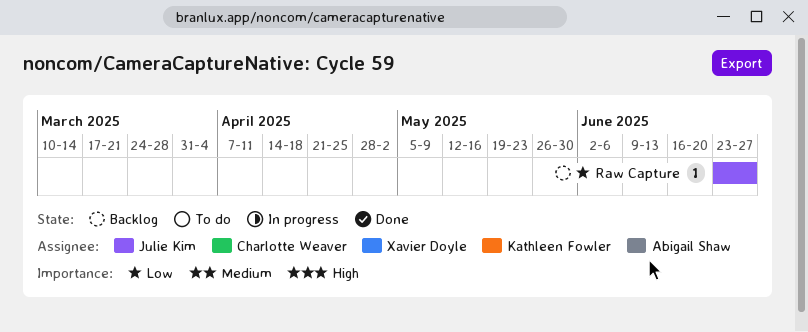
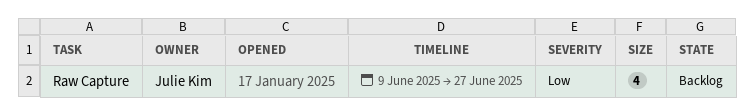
Raw Capture, estimate: 1 -> 4
Raw Capture, start: Jun 23 -> Jun 9

